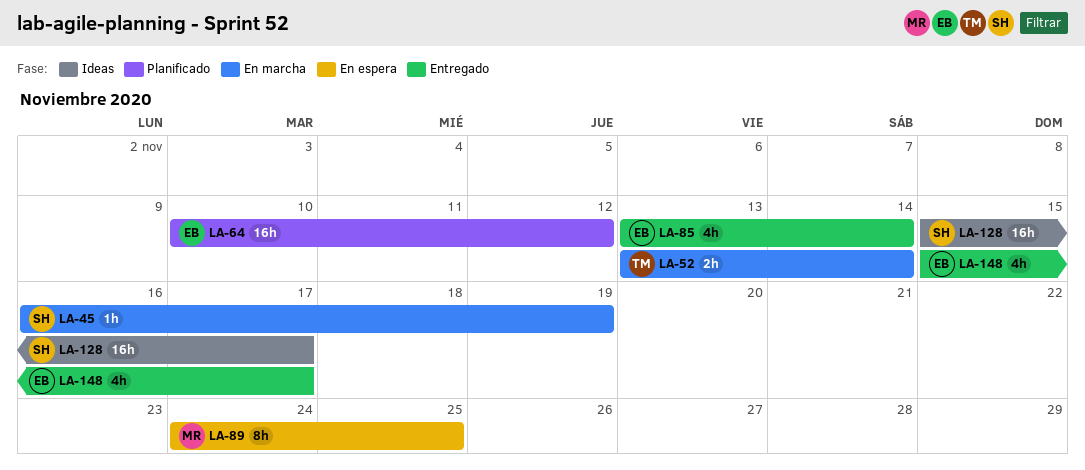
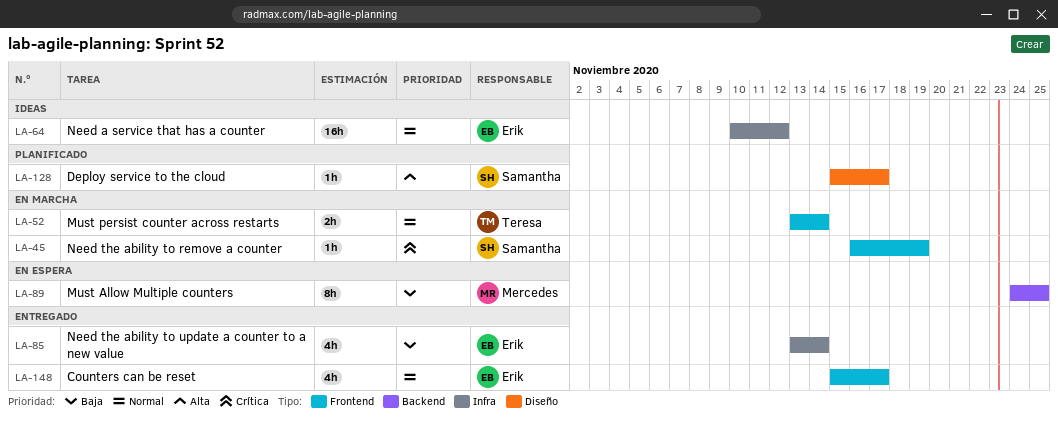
LA-64, status: Planificado -> Ideas
LA-128, status: Ideas -> Planificado
LA-128, estimate: 16h -> 1h

